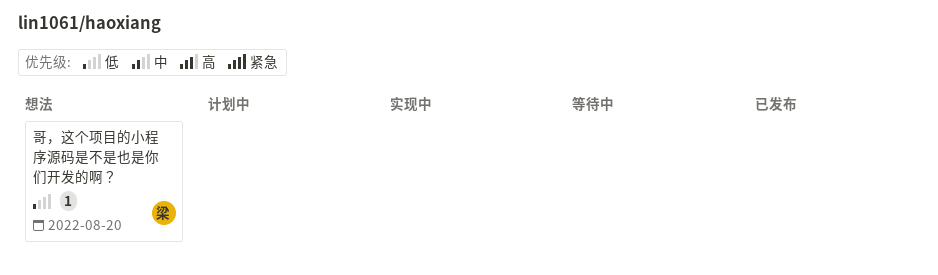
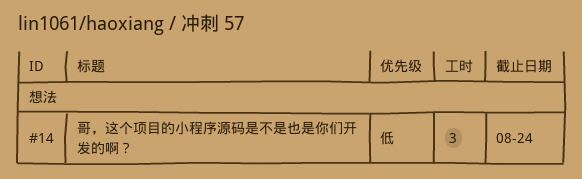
哥，这个项目的小程序源码是不是也是你们开发的啊？, estimate: 1 -> 3
哥，这个项目的小程序源码是不是也是你们开发的啊？, due: Aug 20 -> Aug 24

